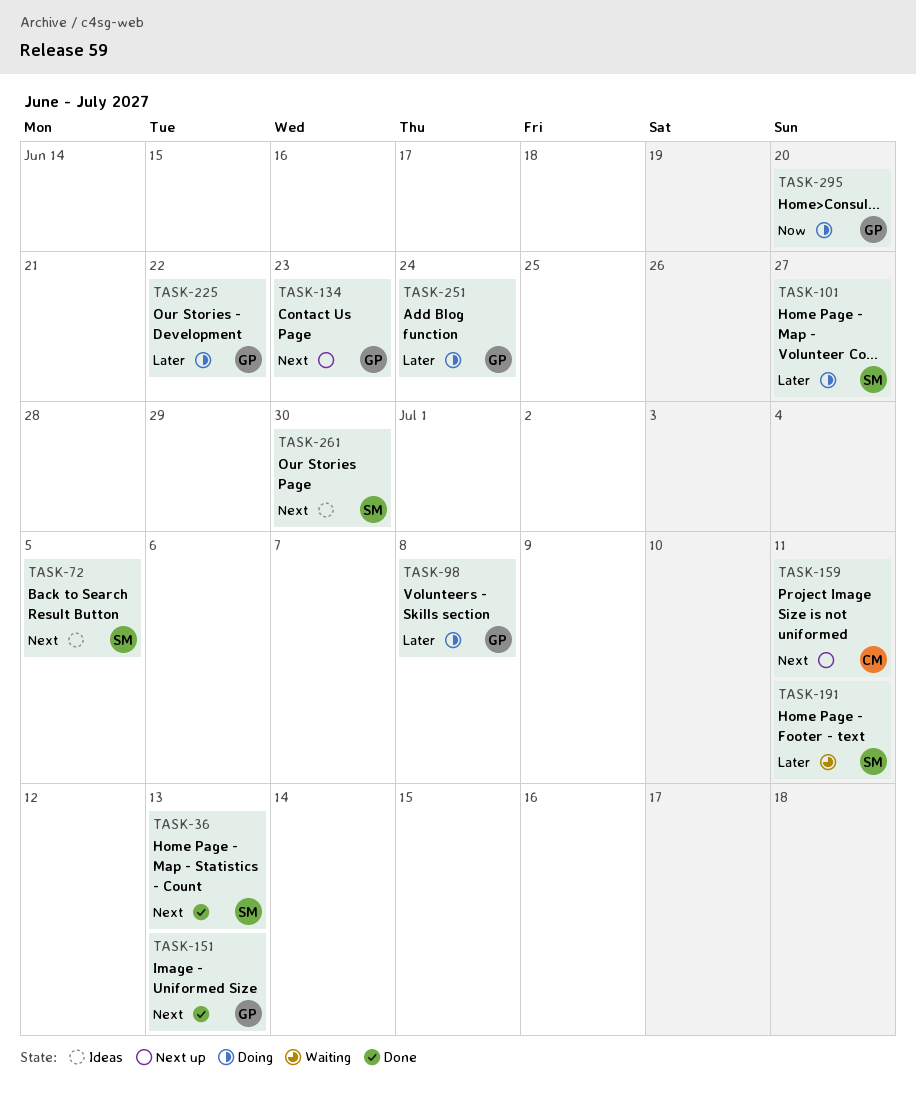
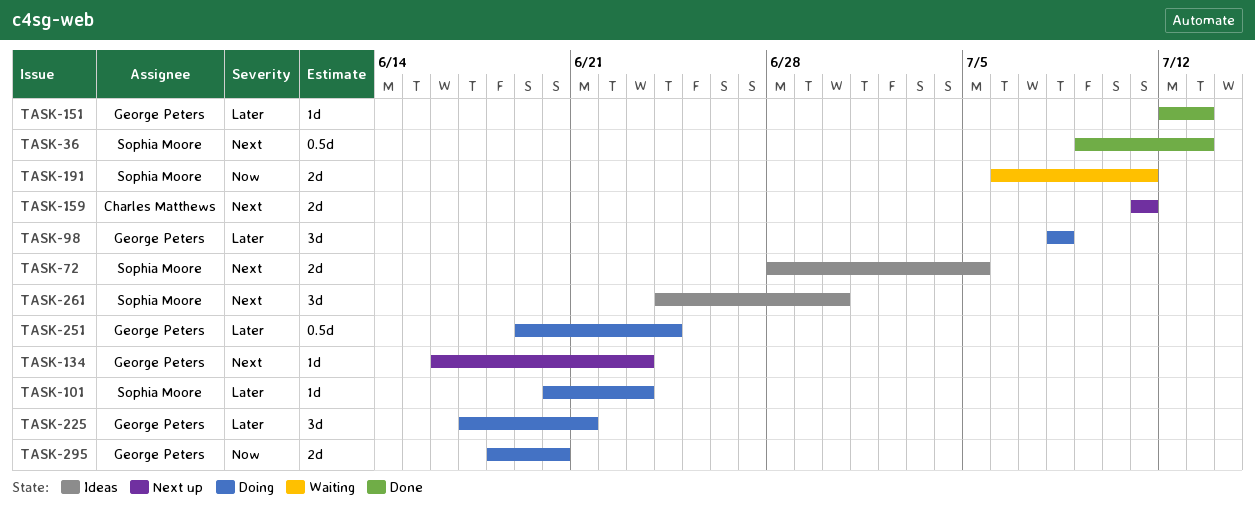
TASK-101, due: Jun 27 -> Jun 23
TASK-151, priority: Next -> Later
TASK-191, priority: Later -> Now
TASK-225, due: Jun 22 -> Jun 21

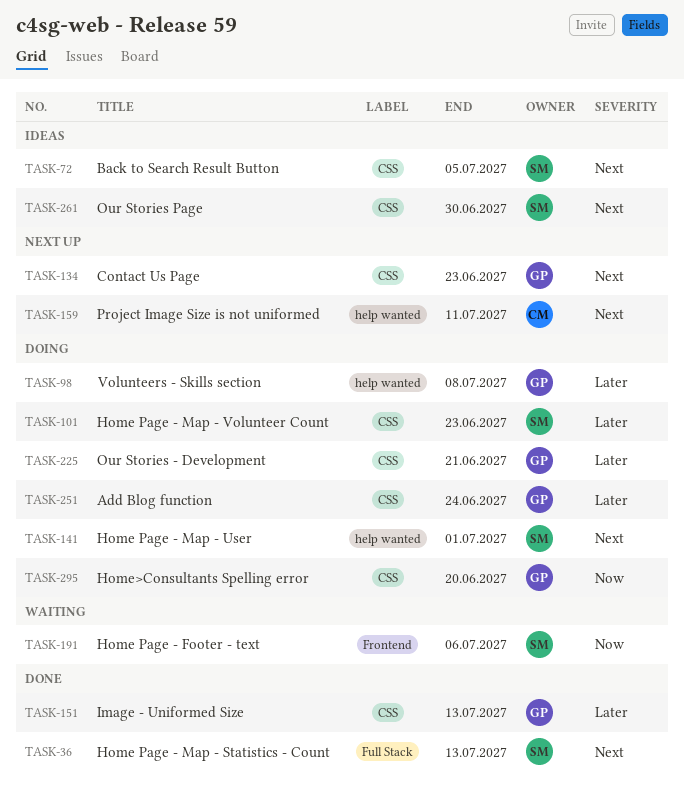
TASK-141: none -> present
TASK-191, due: Jul 11 -> Jul 6

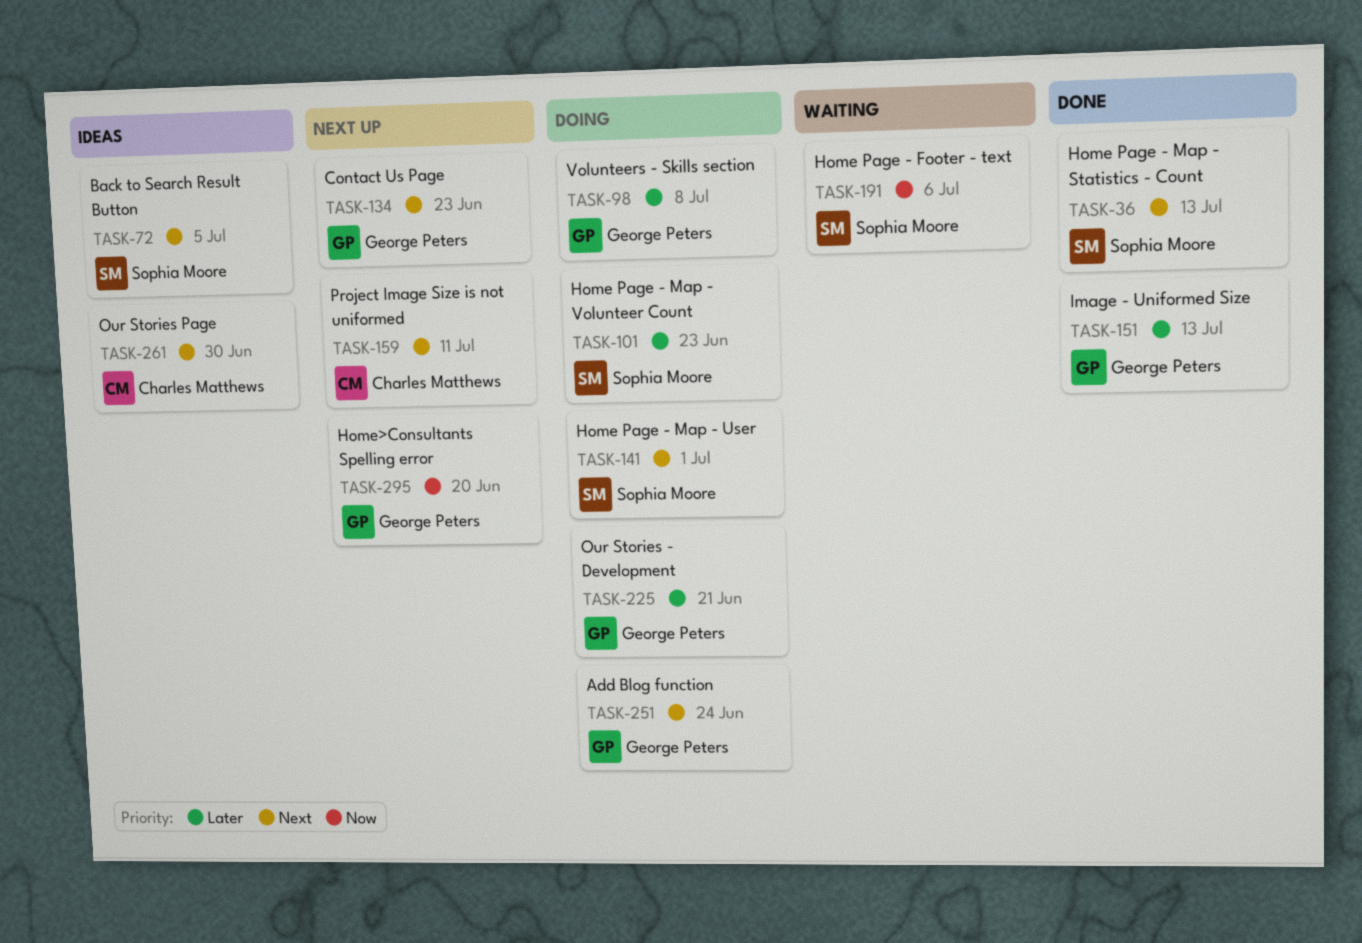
TASK-251, priority: Later -> Next
TASK-261, owner: Sophia Moore -> Charles Matthews
TASK-295, status: Doing -> Next up

